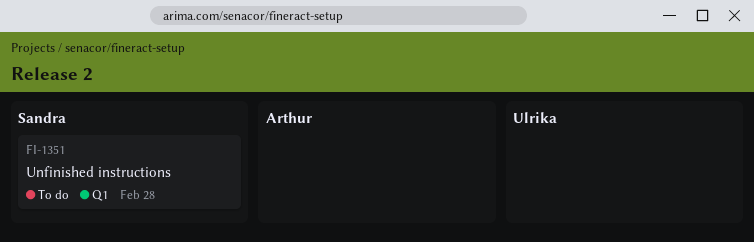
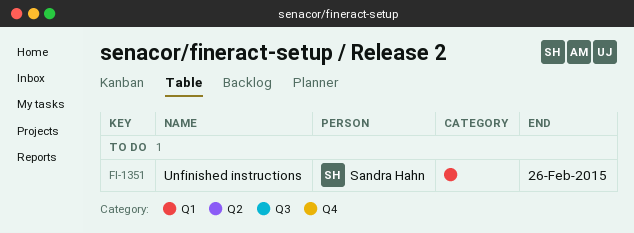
FI-1351, due: Feb 28 -> Feb 26

